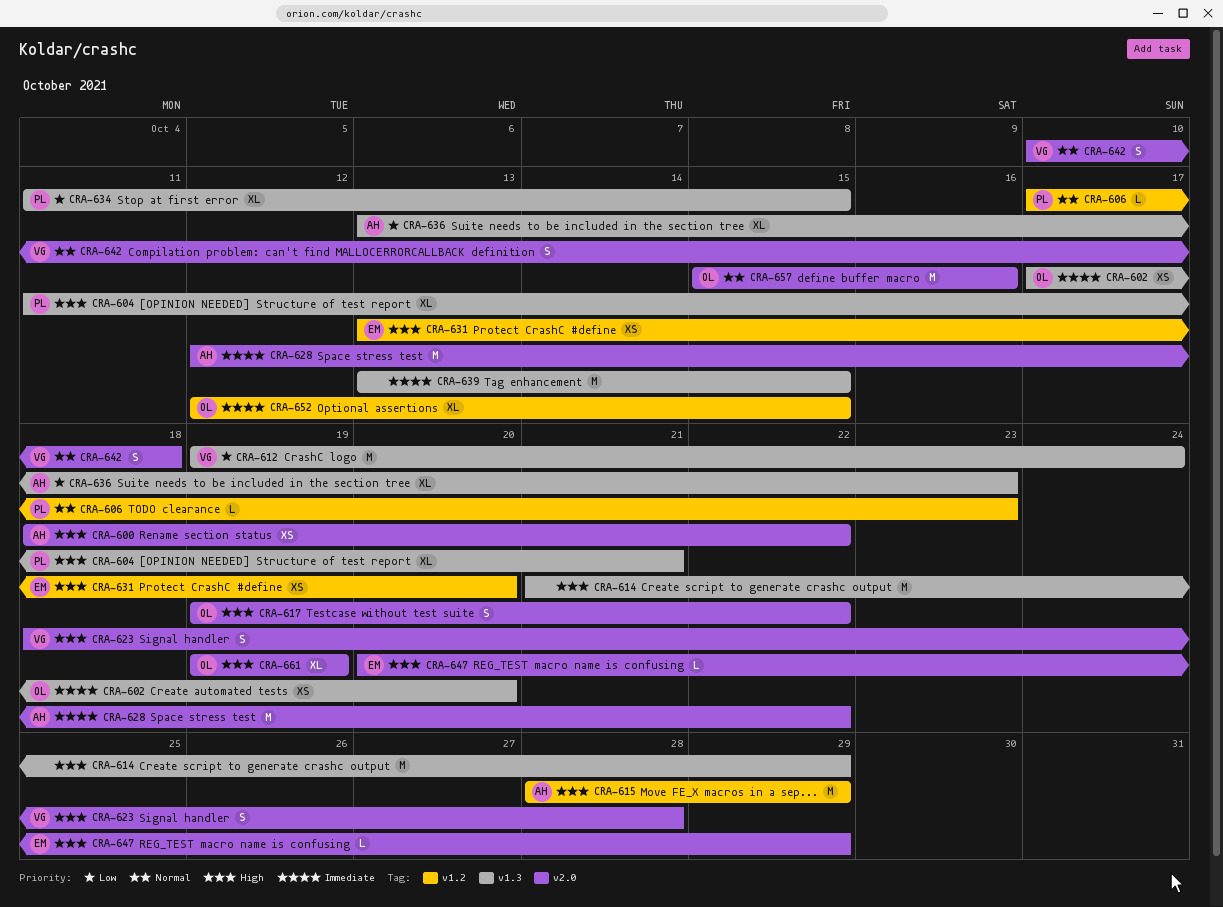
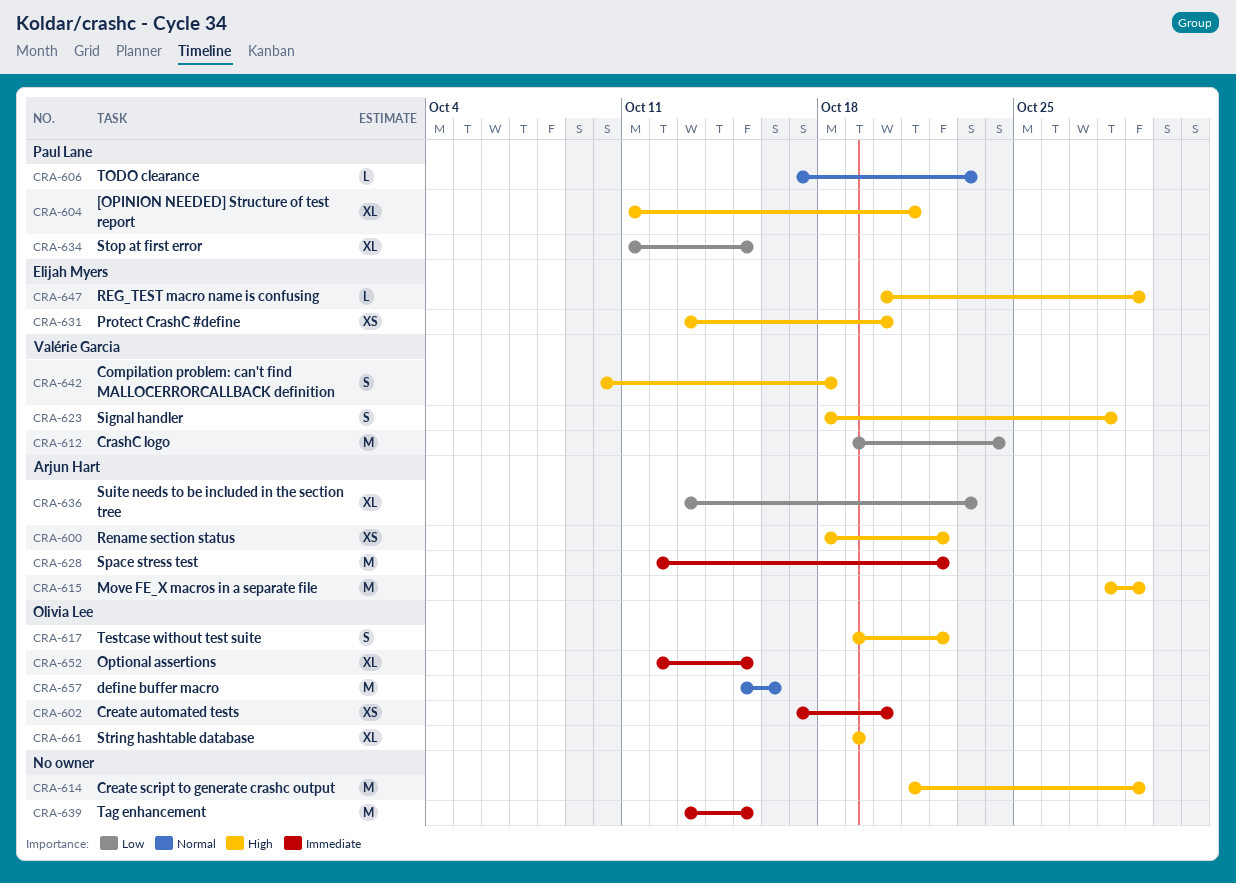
CRA-642, priority: Normal -> High

